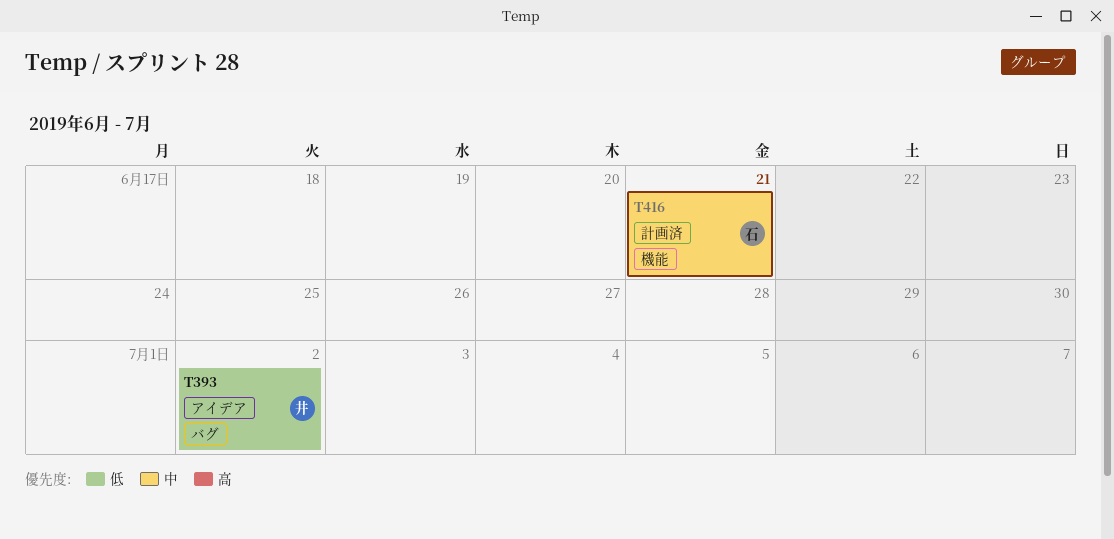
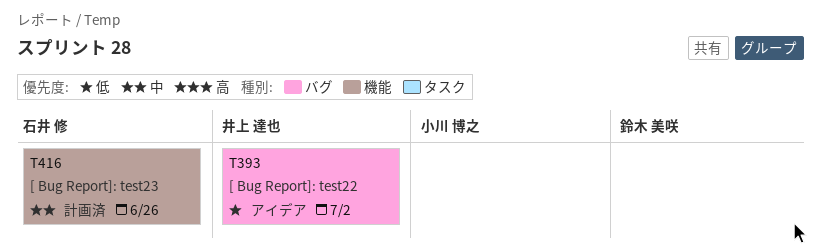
T416, due: Jun 21 -> Jun 26

